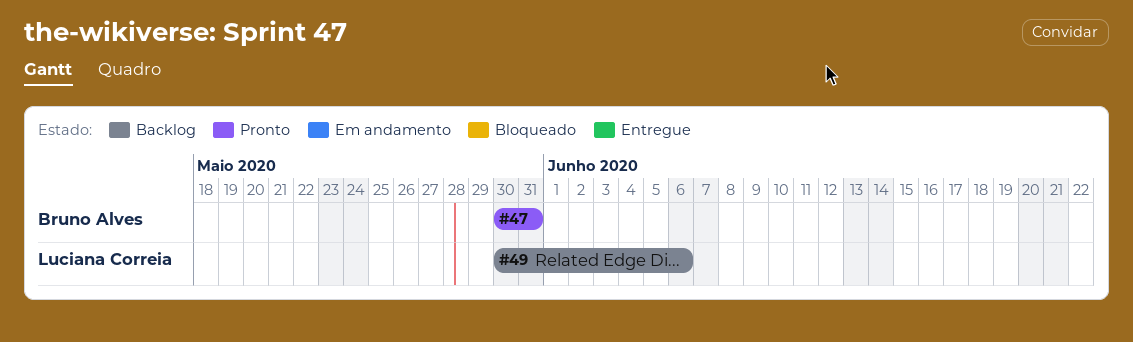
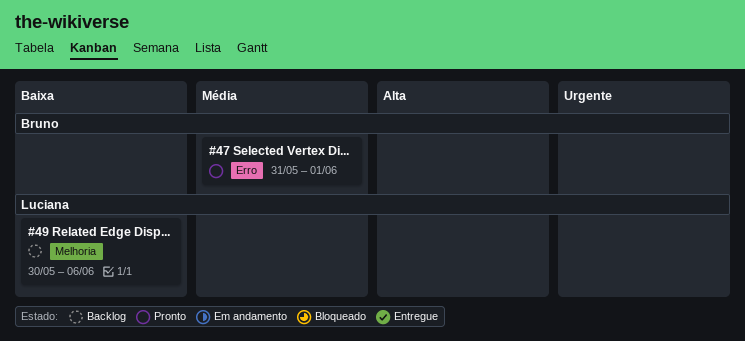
#47, start: May 30 -> May 31
#47, due: May 31 -> Jun 1

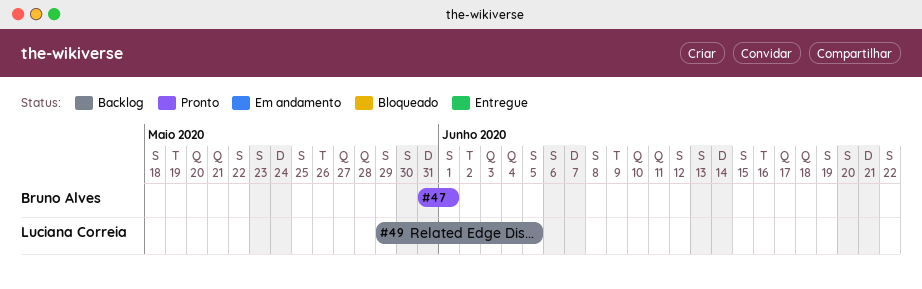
#49, start: May 30 -> May 29
#49, due: Jun 6 -> Jun 5

